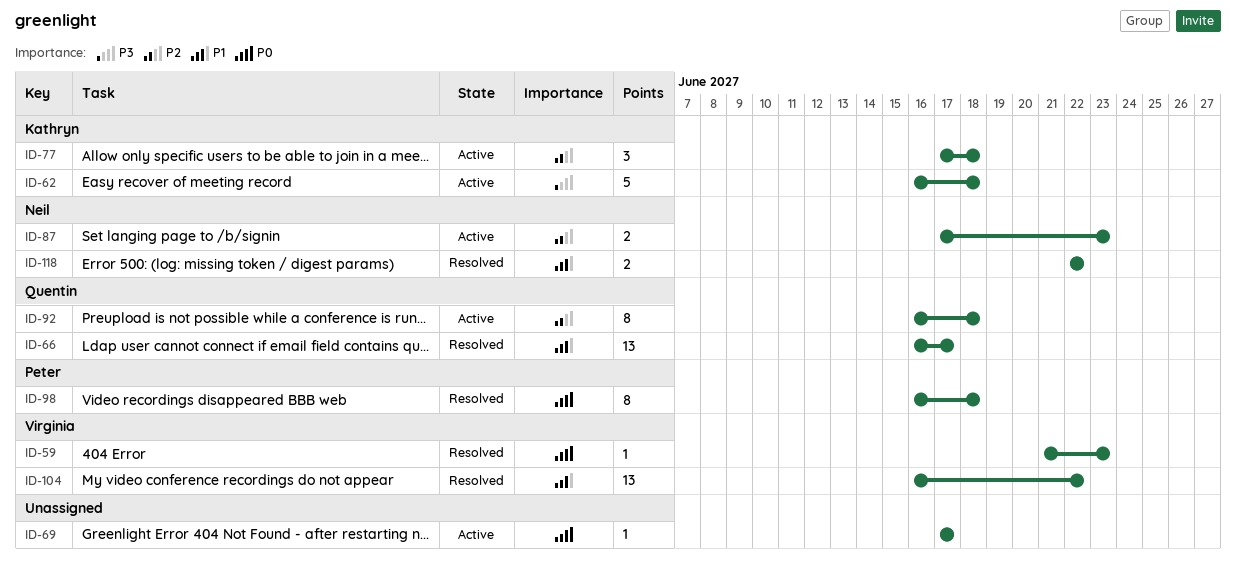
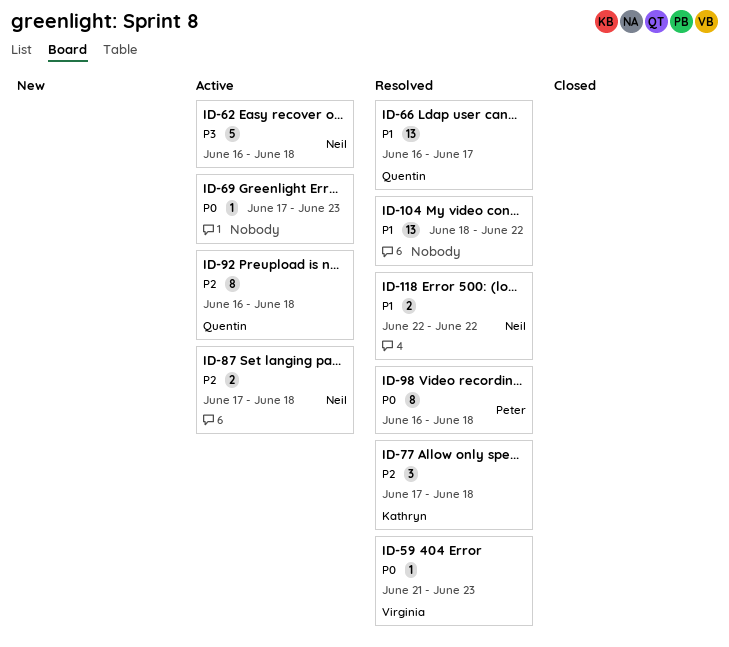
ID-62, owner: Kathryn -> Neil
ID-69, due: Jun 17 -> Jun 23
ID-77, status: Active -> Resolved
ID-87, due: Jun 23 -> Jun 18
ID-104, owner: Virginia -> none
ID-104, start: Jun 16 -> Jun 18

